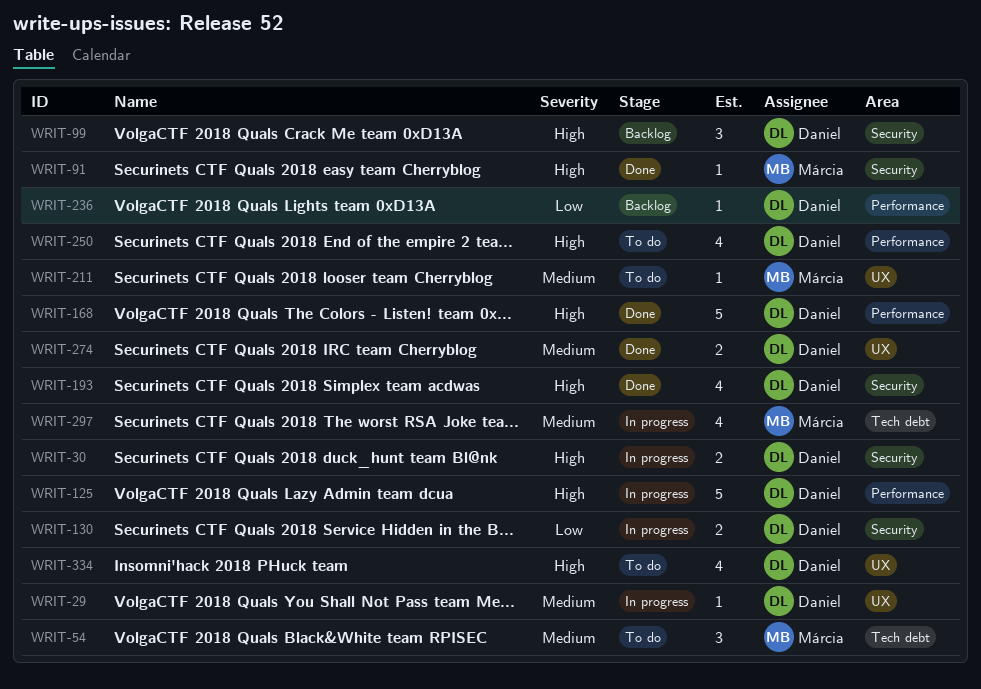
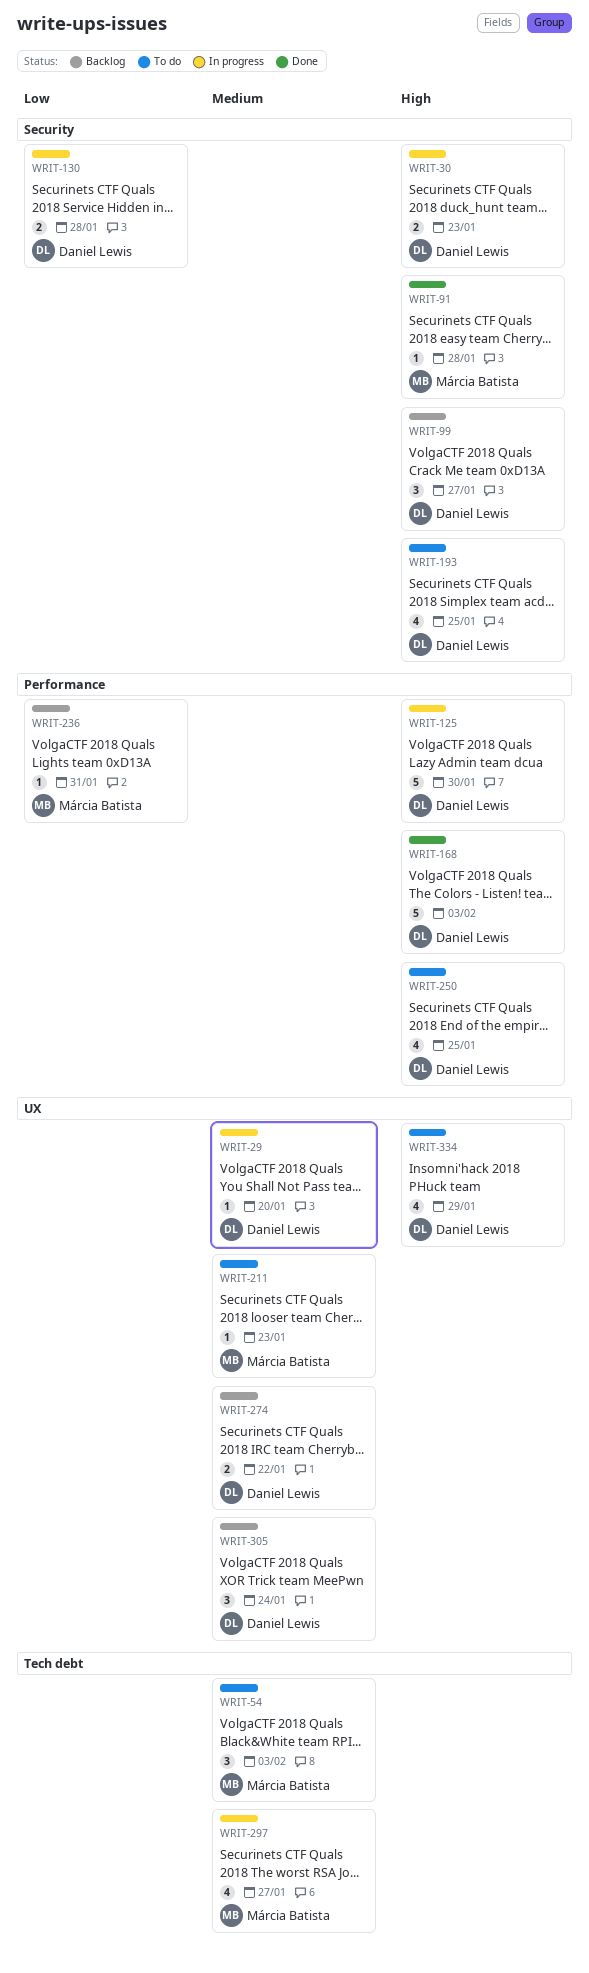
WRIT-193, status: Done -> To do
WRIT-236, owner: Daniel Lewis -> Márcia Batista
WRIT-274, status: Done -> Backlog
WRIT-305: none -> present

